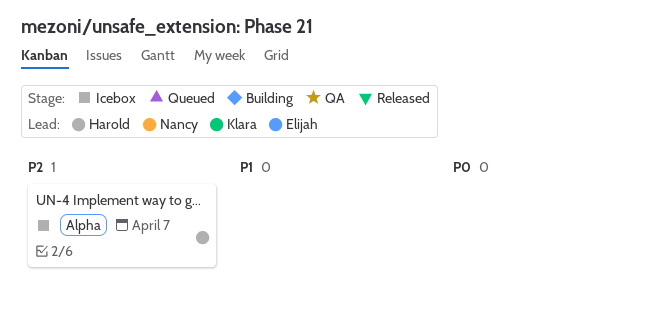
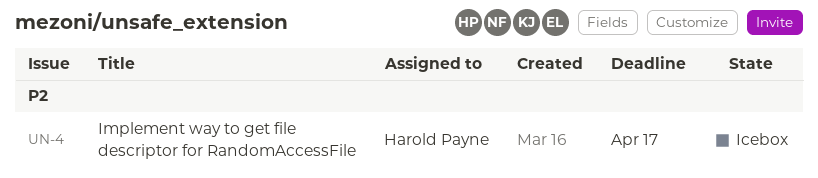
UN-4, due: Apr 7 -> Apr 17

